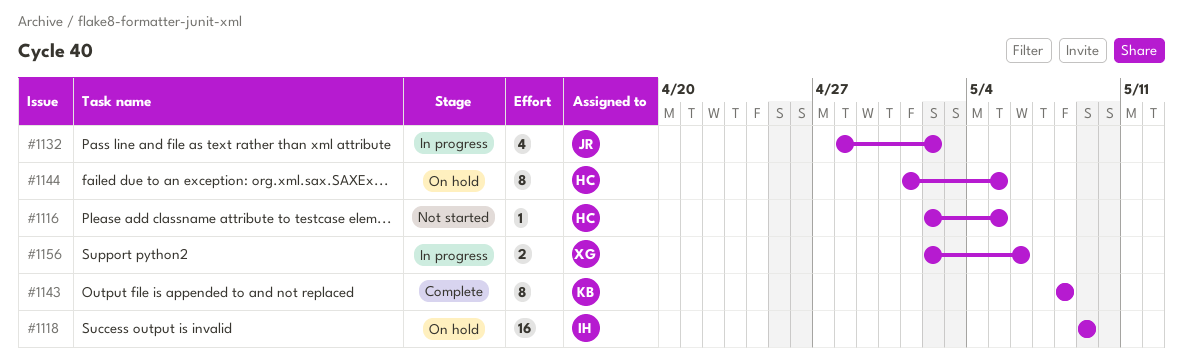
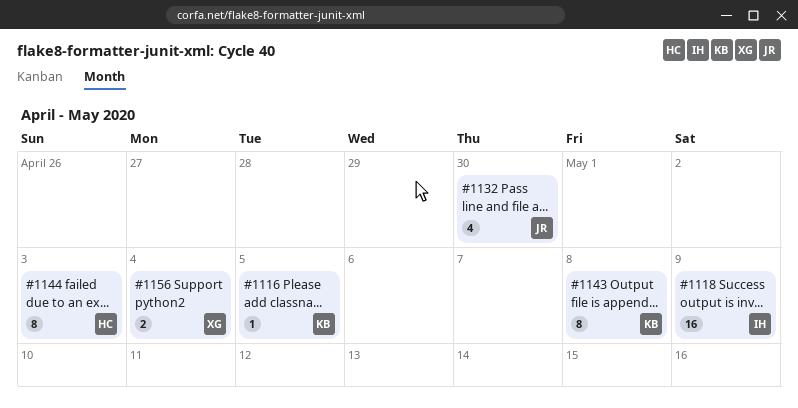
#1116, owner: HC -> KB
#1132, due: May 2 -> Apr 30
#1144, due: May 5 -> May 3
#1156, due: May 6 -> May 4

